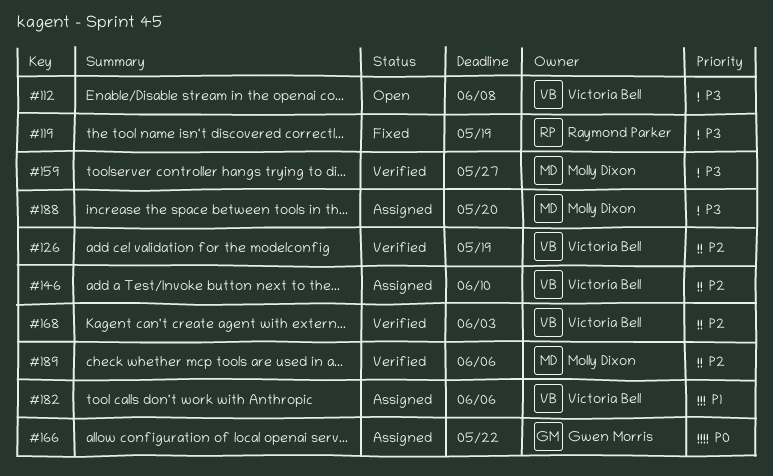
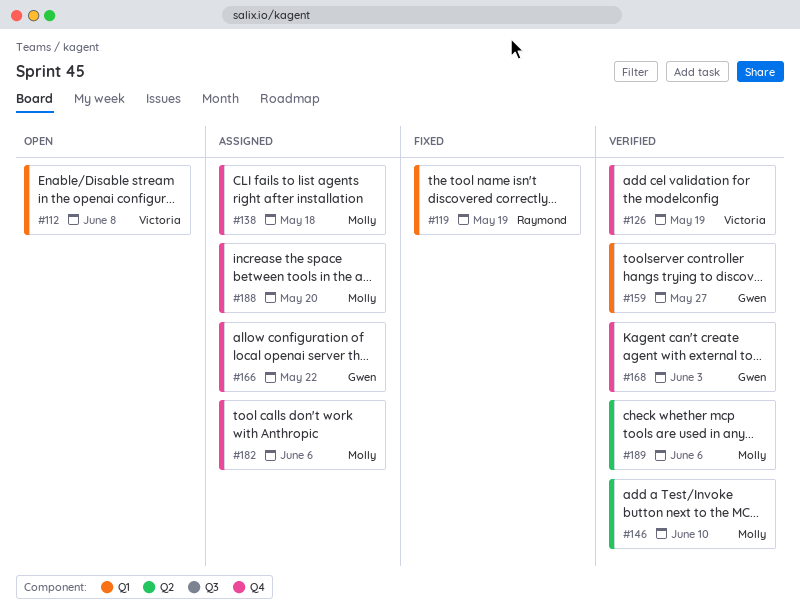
#138: none -> present
#146, status: Assigned -> Verified
#146, owner: Victoria Bell -> Molly Dixon
#159, owner: Molly Dixon -> Gwen Morris
#168, owner: Victoria Bell -> Gwen Morris
#182, owner: Victoria Bell -> Molly Dixon

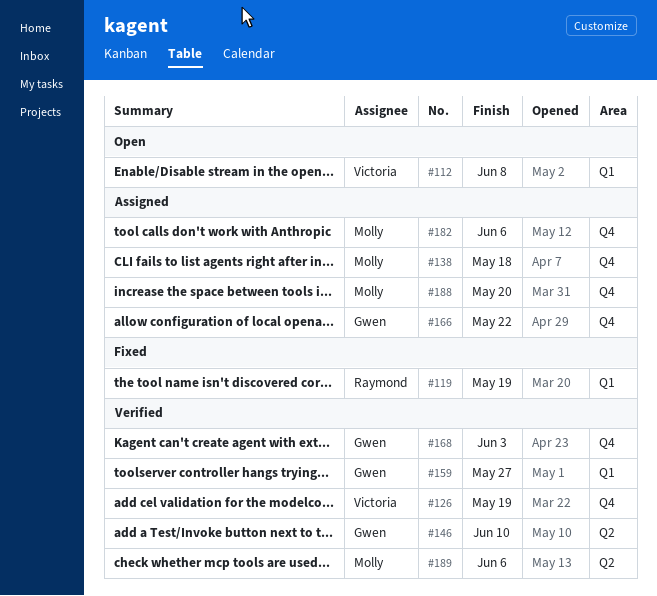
#146, owner: Molly -> Gwen

